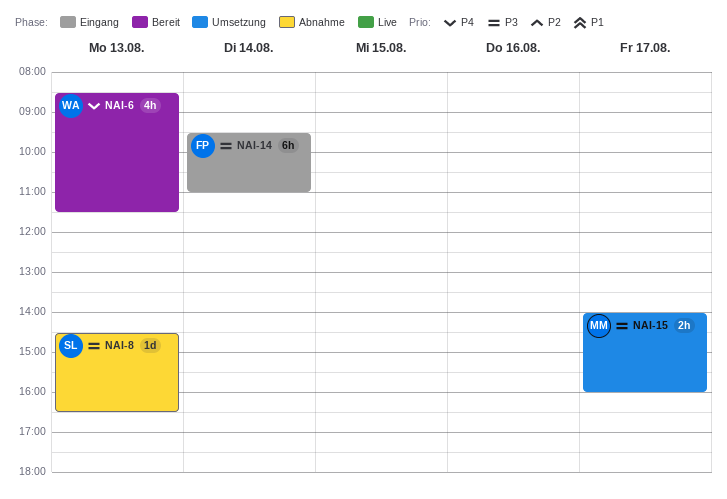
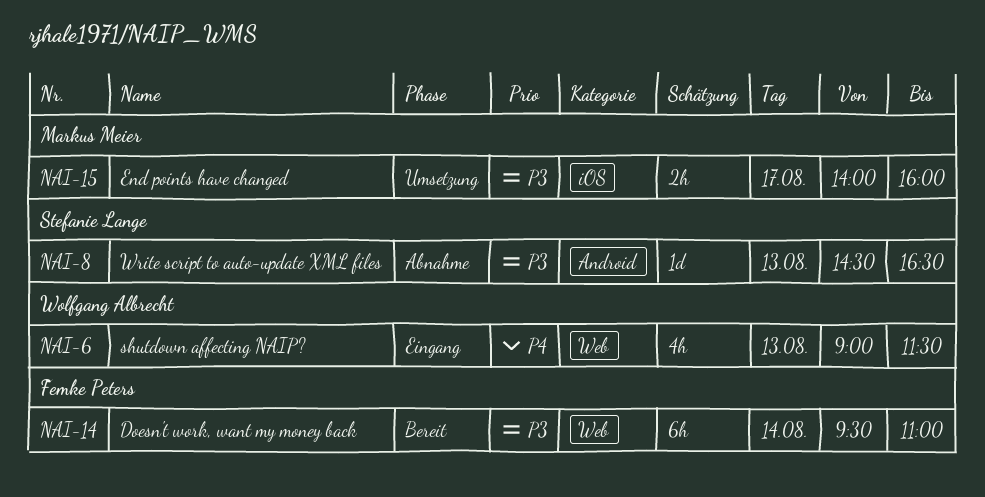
NAI-6, status: Bereit -> Eingang
NAI-6, begins: 08:30 -> 09:00
NAI-14, status: Eingang -> Bereit

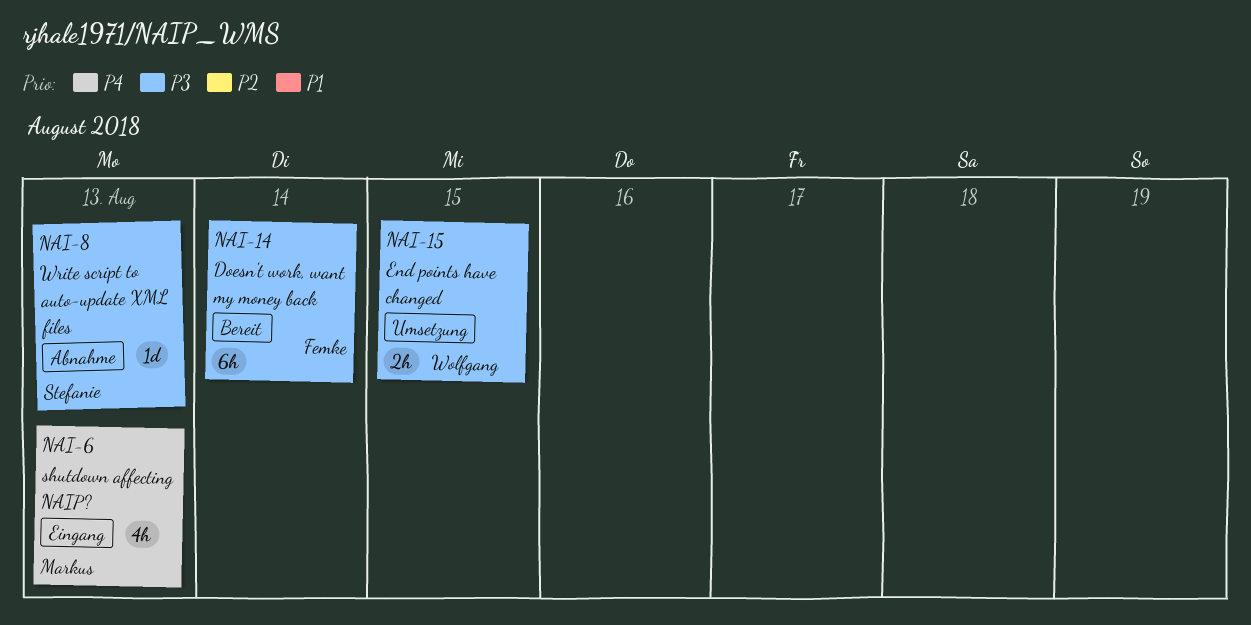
NAI-6, owner: Wolfgang Albrecht -> Markus Meier
NAI-15, owner: Markus Meier -> Wolfgang Albrecht
NAI-15, day: Aug 17 -> Aug 15

